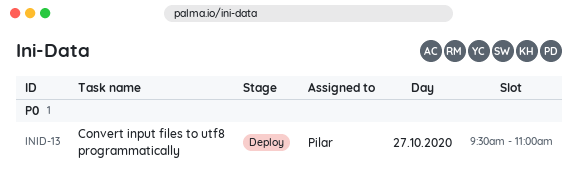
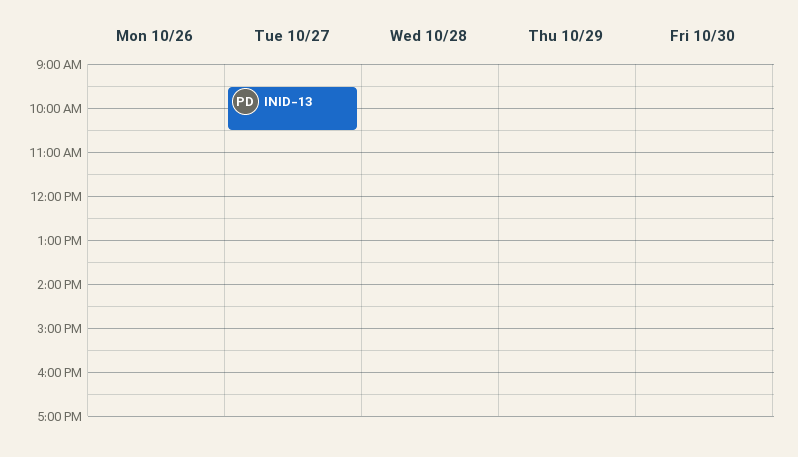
INID-13, ends: 11:00 -> 10:30

